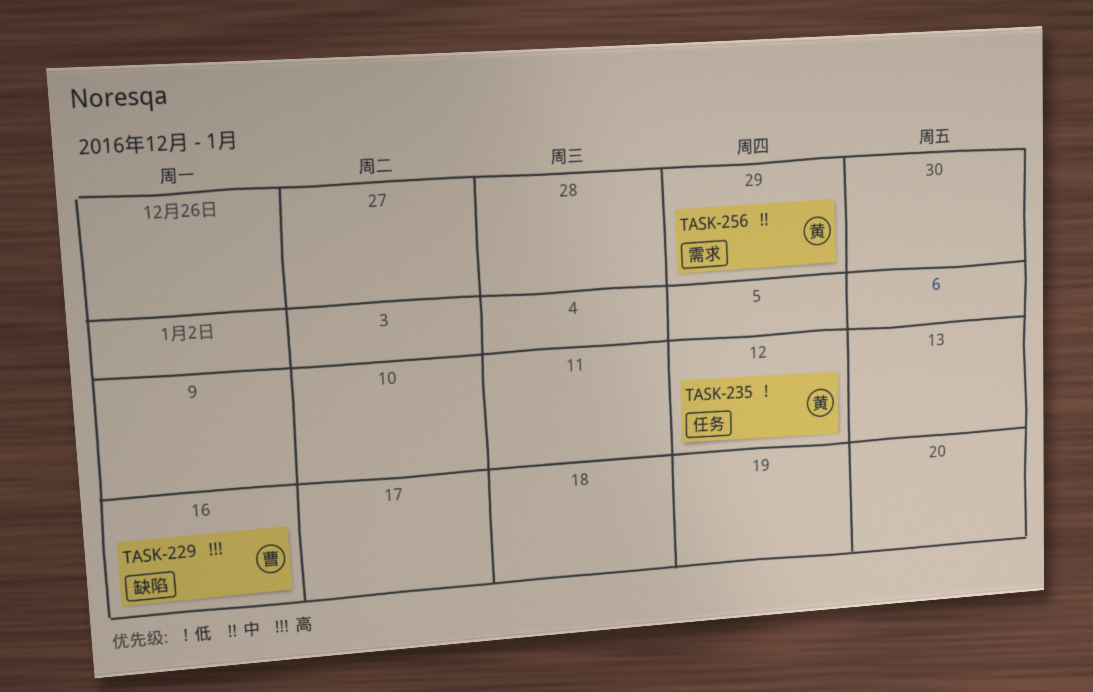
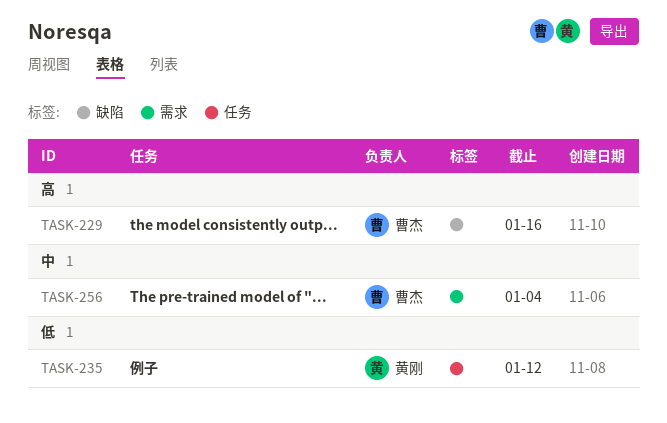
TASK-256, owner: 黄刚 -> 曹杰
TASK-256, due: Dec 29 -> Jan 4

